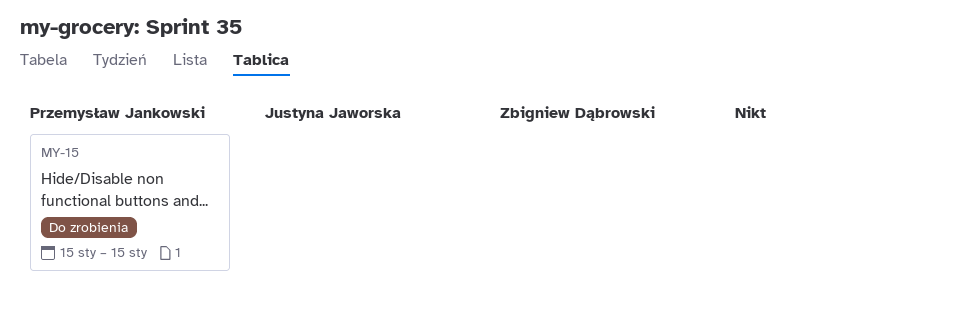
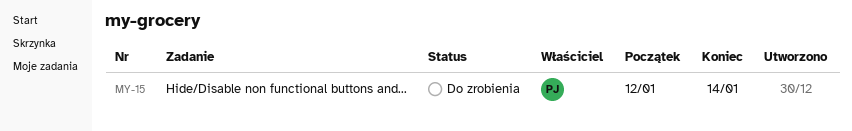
MY-15, start: Jan 15 -> Jan 12
MY-15, due: Jan 15 -> Jan 14

